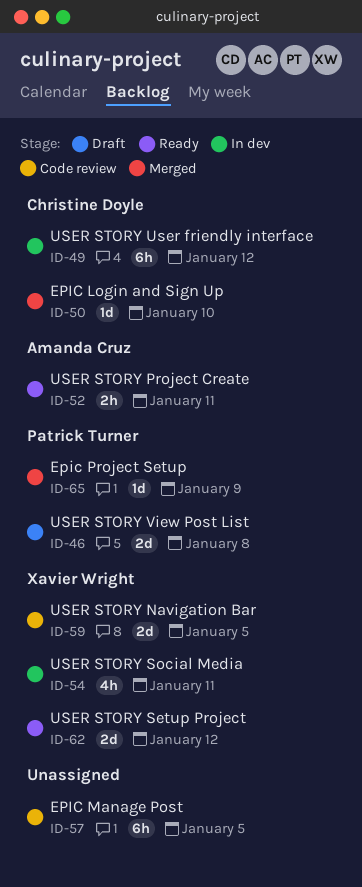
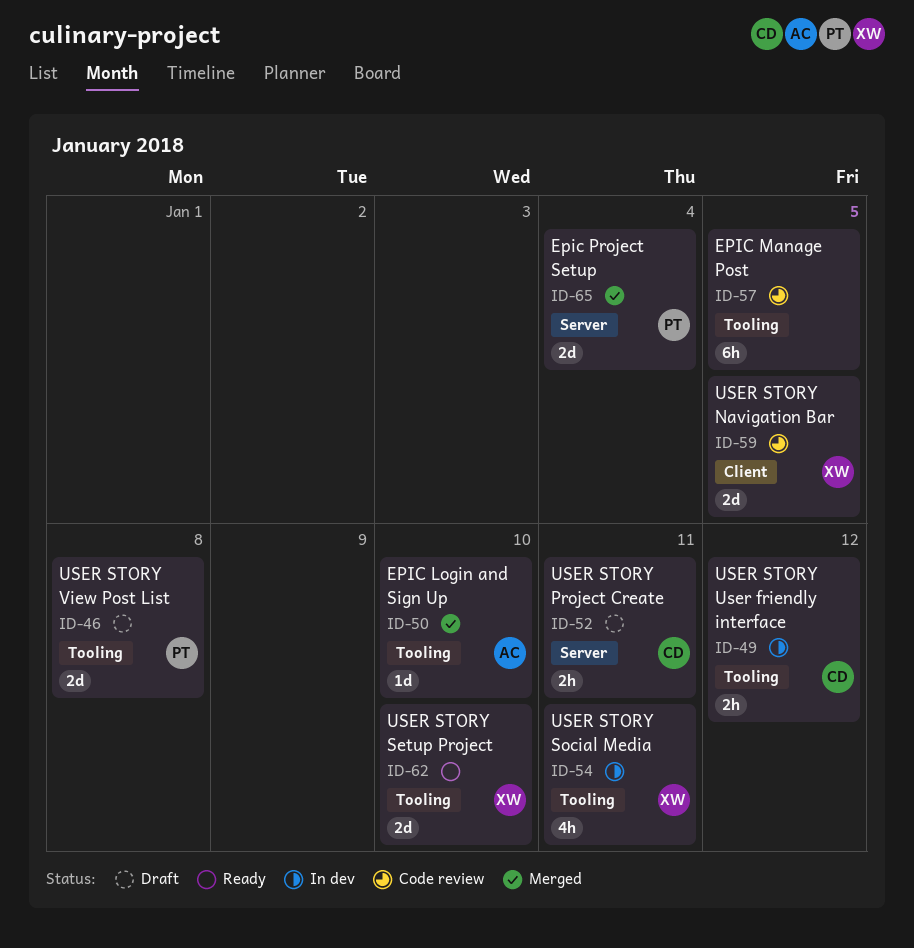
ID-49, estimate: 6h -> 2h
ID-50, owner: Christine Doyle -> Amanda Cruz
ID-52, status: Ready -> Draft
ID-52, owner: Amanda Cruz -> Christine Doyle
ID-62, due: Jan 12 -> Jan 10
ID-65, estimate: 1d -> 2d
ID-65, due: Jan 9 -> Jan 4

